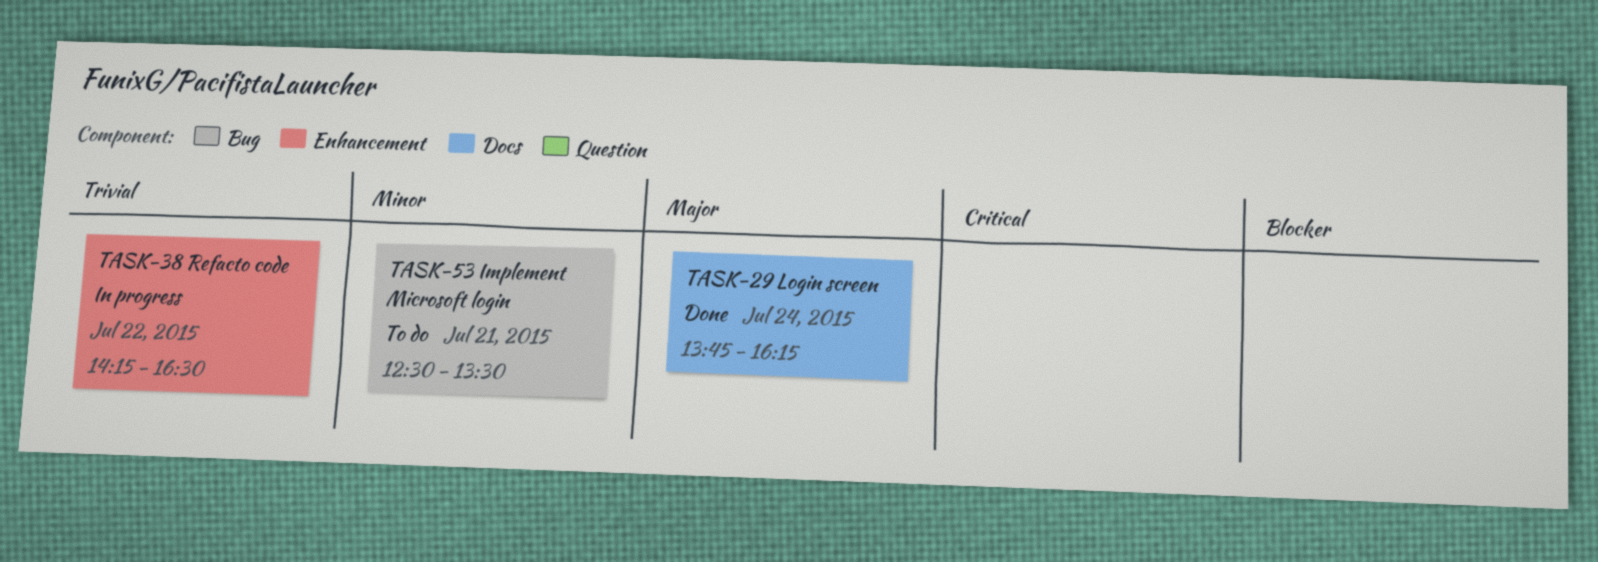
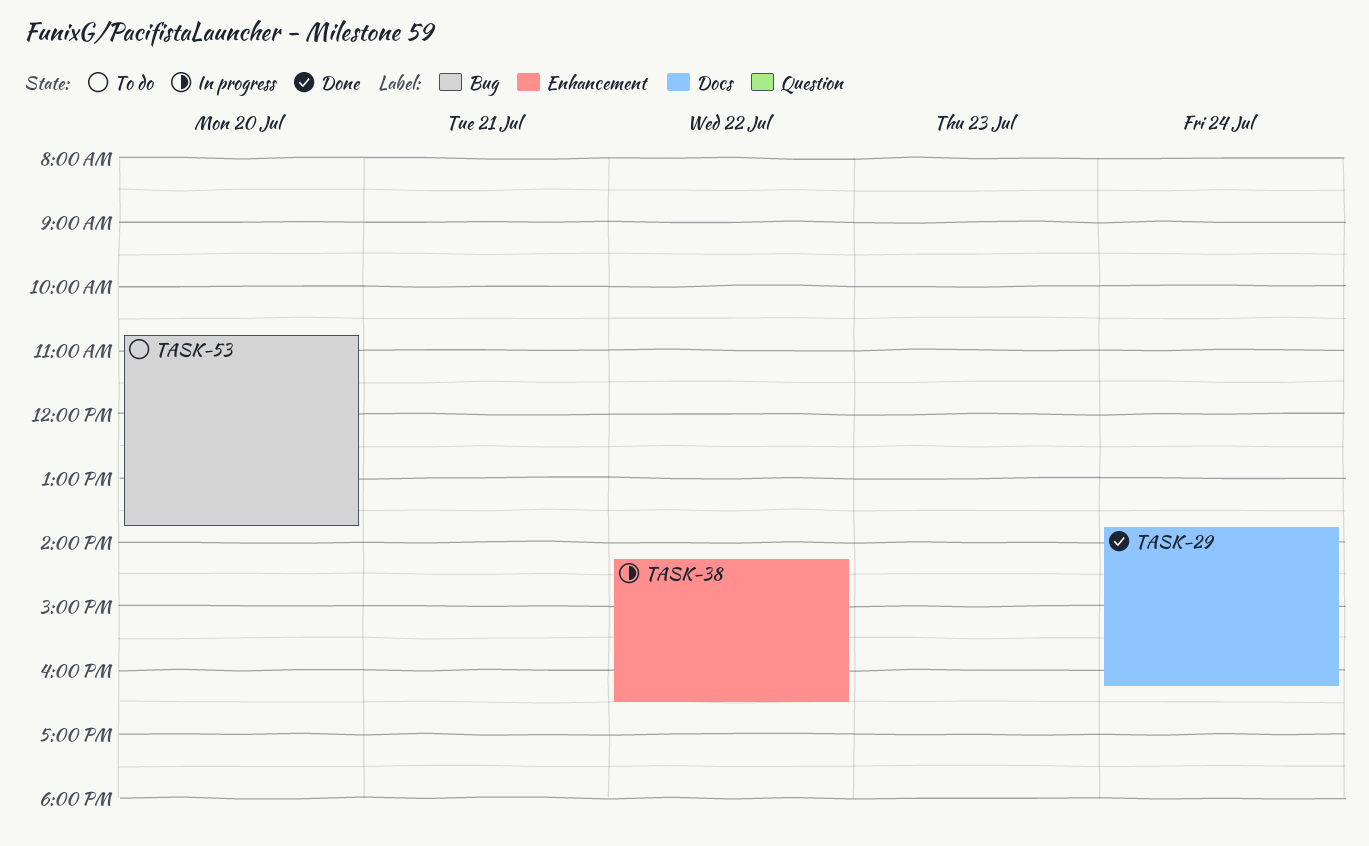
TASK-53, day: Jul 21 -> Jul 20
TASK-53, begins: 12:30 -> 10:45
TASK-53, ends: 13:30 -> 13:45

